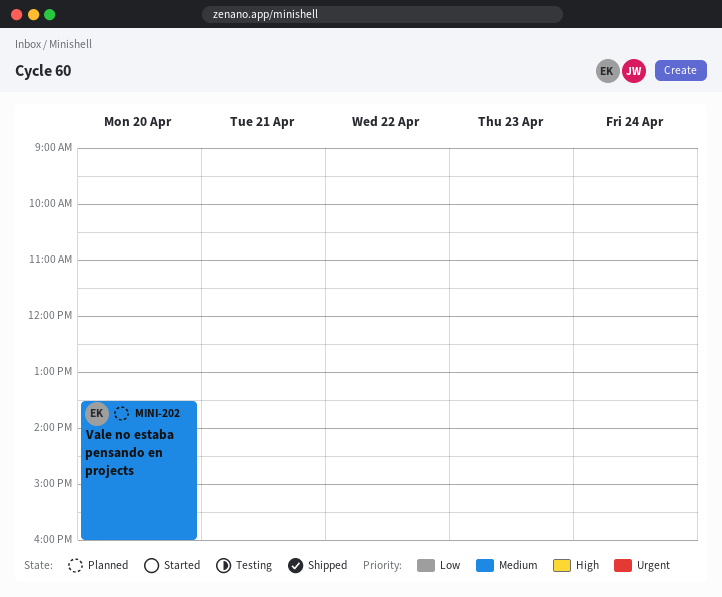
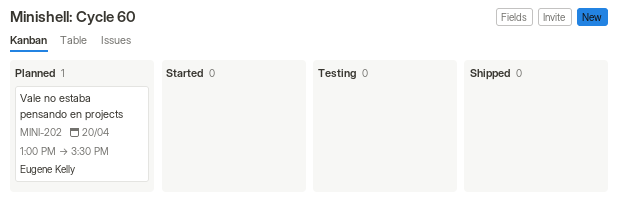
MINI-202, begins: 13:30 -> 13:00
MINI-202, ends: 16:00 -> 15:30

